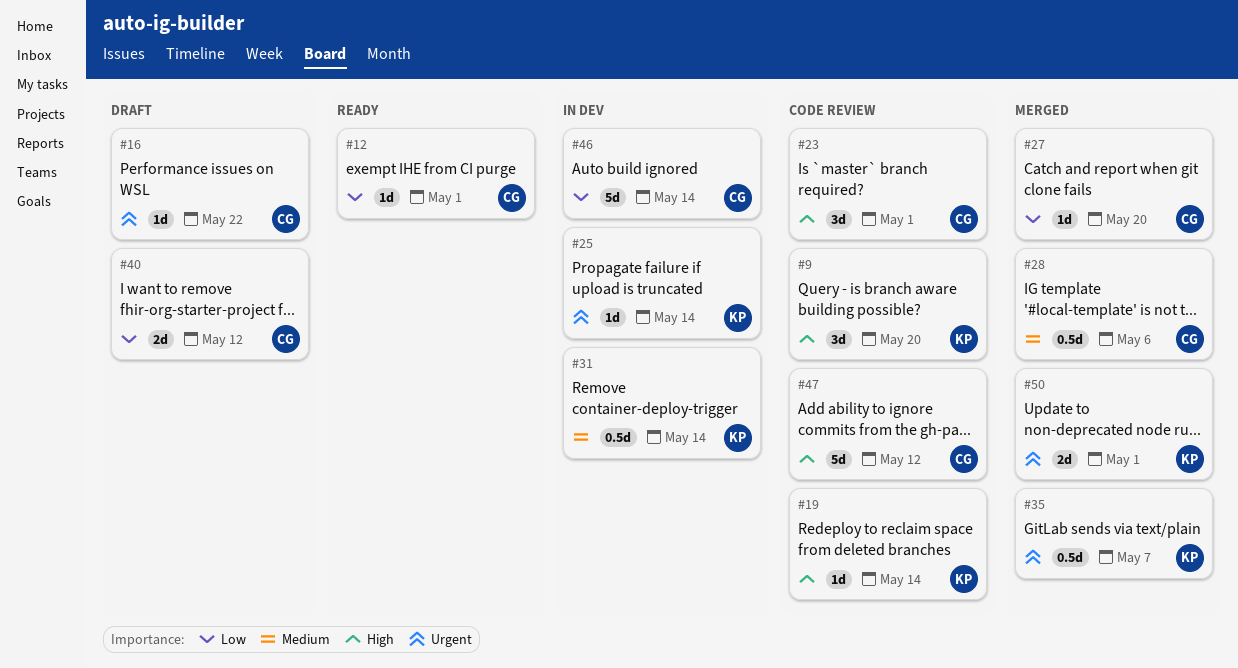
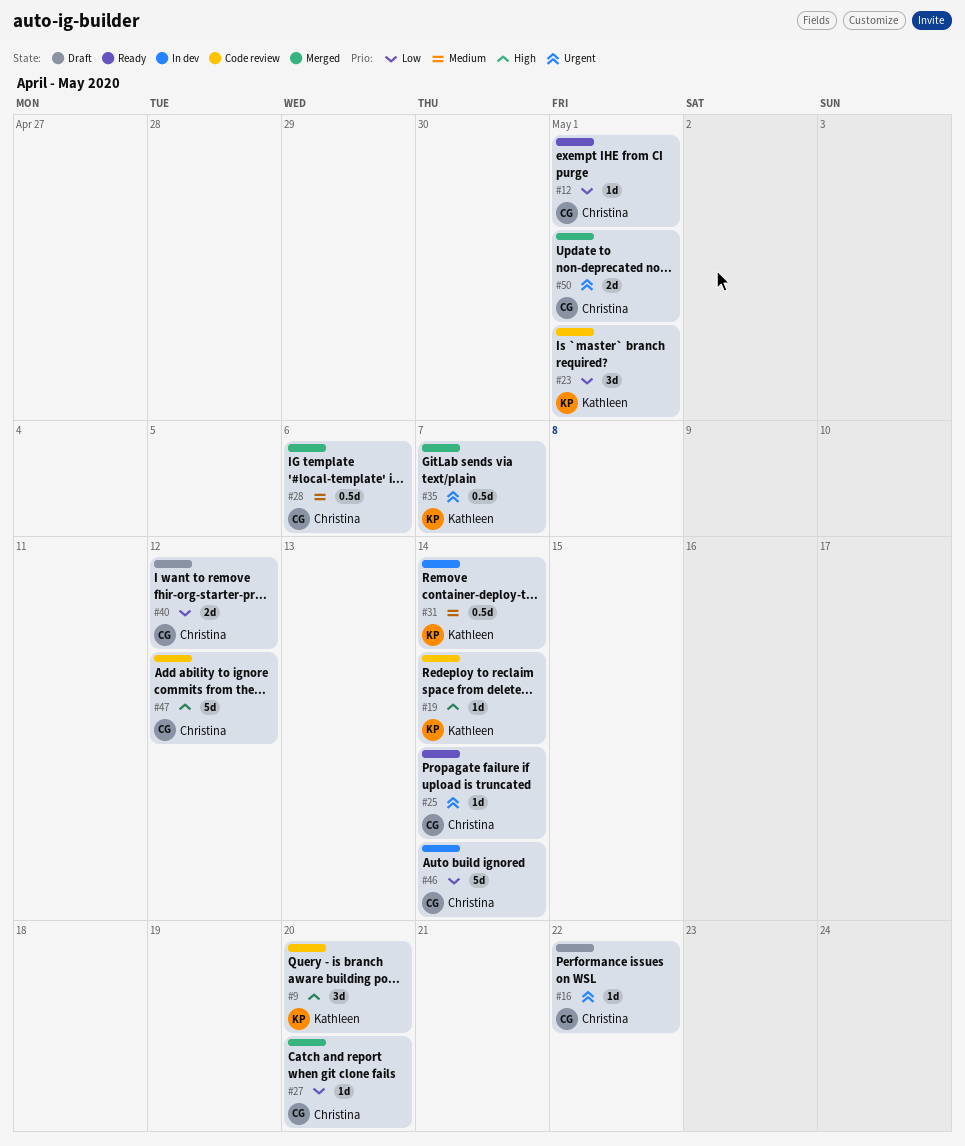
#23, owner: Christina -> Kathleen
#23, priority: High -> Low
#25, status: In dev -> Ready
#25, owner: Kathleen -> Christina
#50, owner: Kathleen -> Christina

